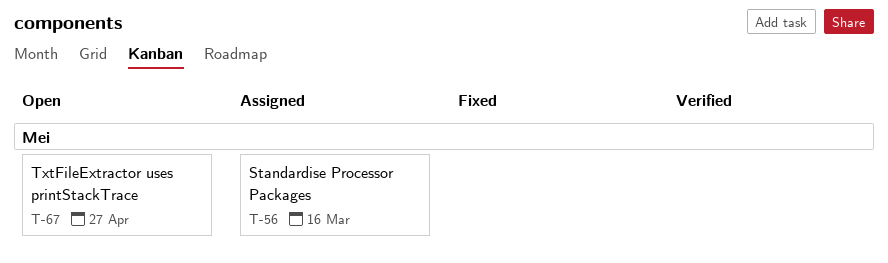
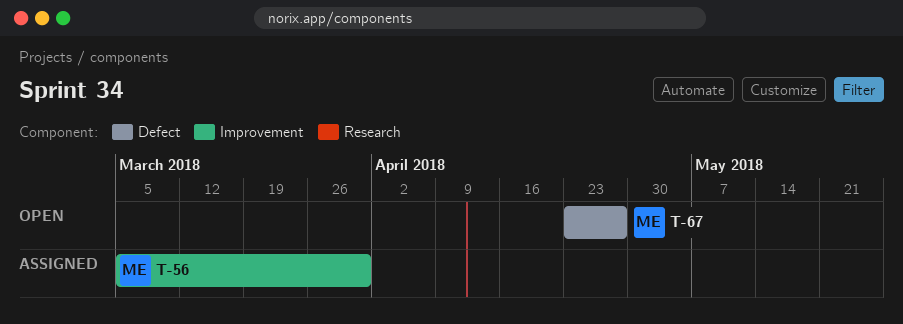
T-56, due: Mar 16 -> Mar 30

